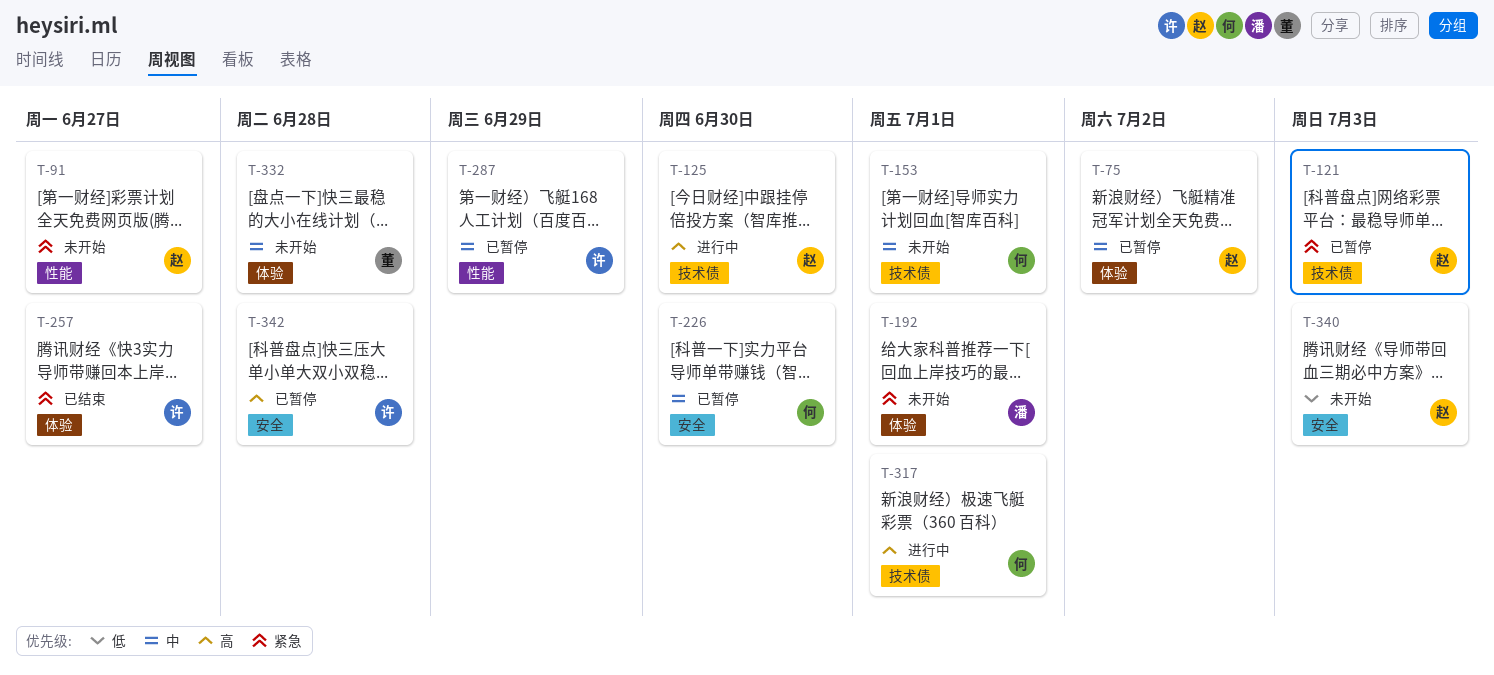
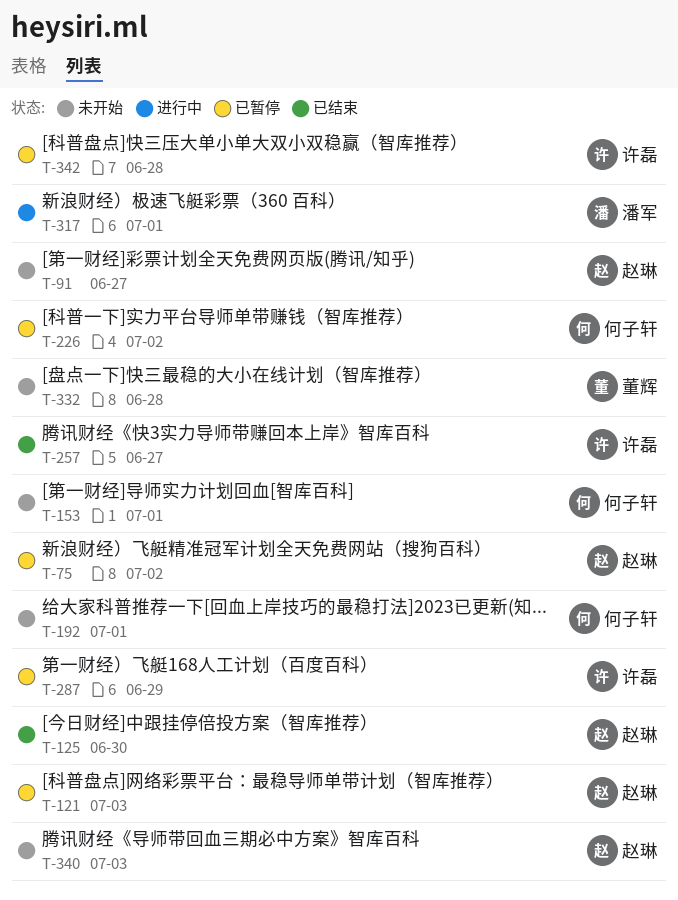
T-125, status: 进行中 -> 已结束
T-192, owner: 潘军 -> 何子轩
T-226, due: Jun 30 -> Jul 2
T-317, owner: 何子轩 -> 潘军

